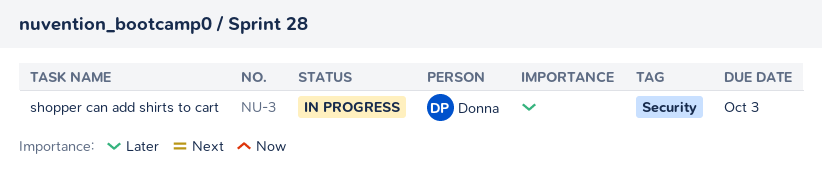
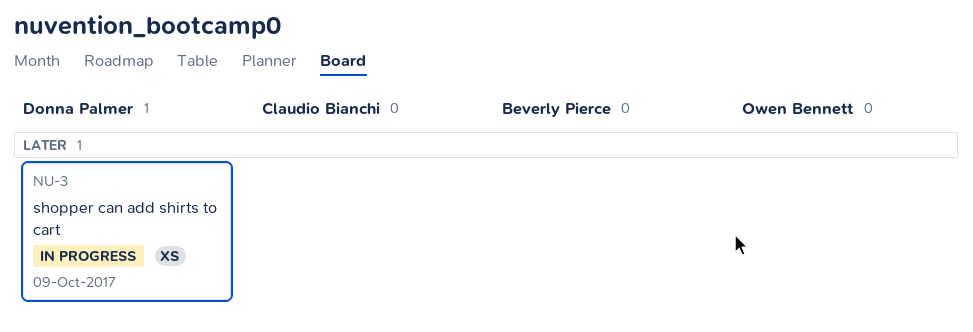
NU-3, due: Oct 3 -> Oct 9

